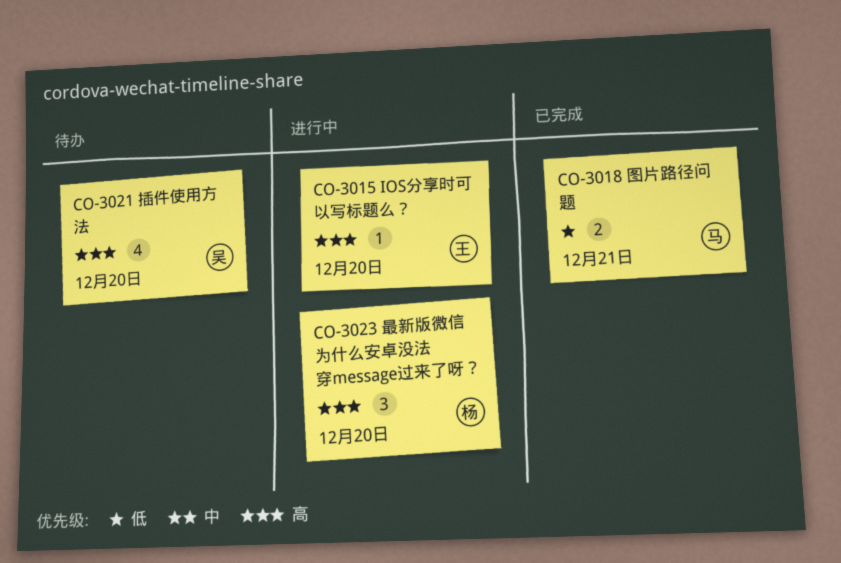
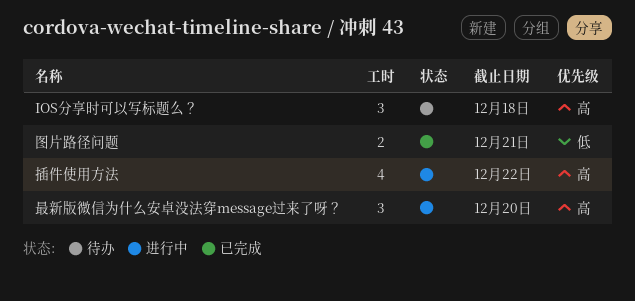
IOS分享时可以写标题么？, status: 进行中 -> 待办
IOS分享时可以写标题么？, estimate: 1 -> 3
IOS分享时可以写标题么？, due: Dec 20 -> Dec 18
插件使用方法, status: 待办 -> 进行中
插件使用方法, due: Dec 20 -> Dec 22

